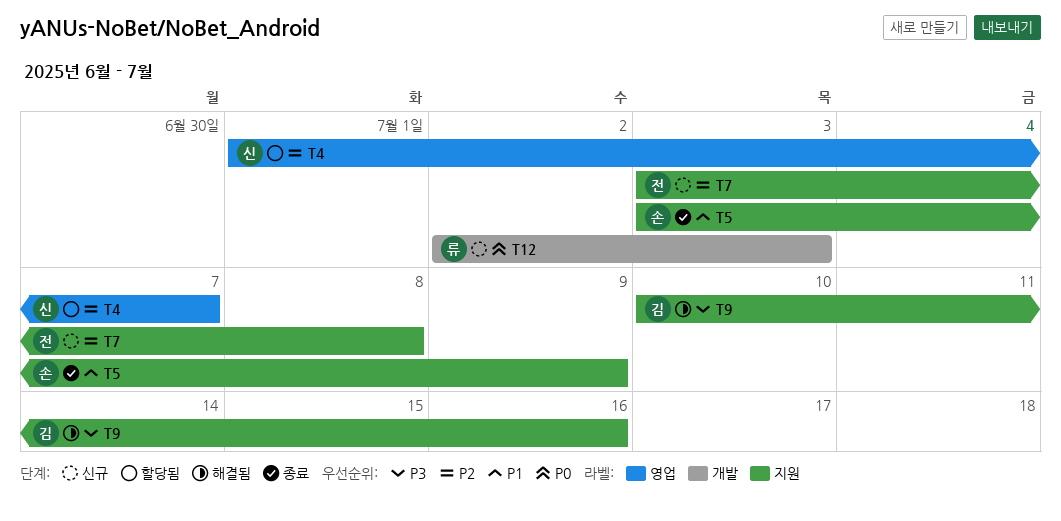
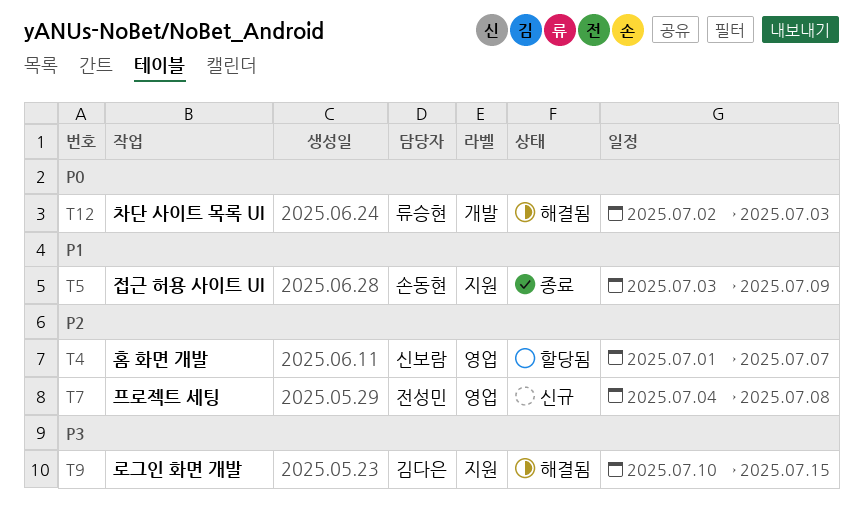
T7, label: 지원 -> 영업
T7, start: Jul 3 -> Jul 4
T9, due: Jul 16 -> Jul 15
T12, status: 신규 -> 해결됨

